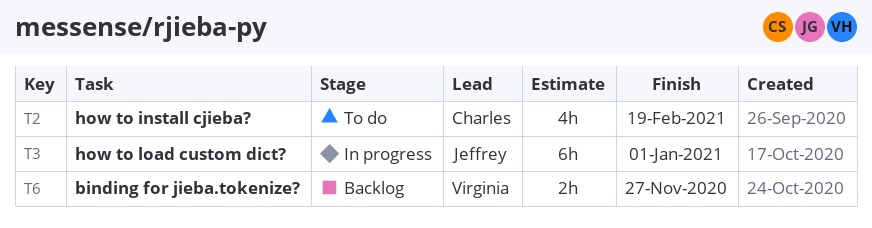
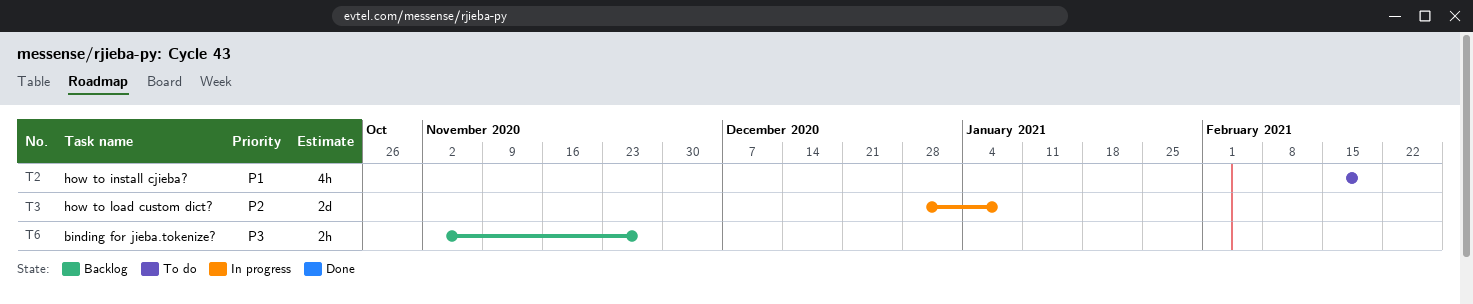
T3, estimate: 6h -> 2d
T3, due: Jan 1 -> Jan 8

